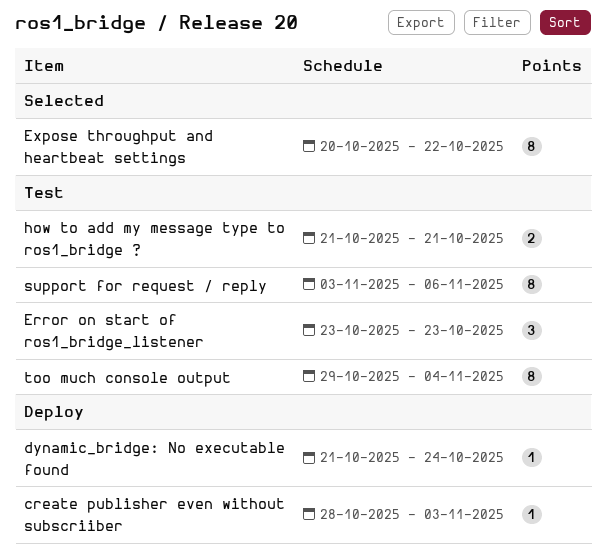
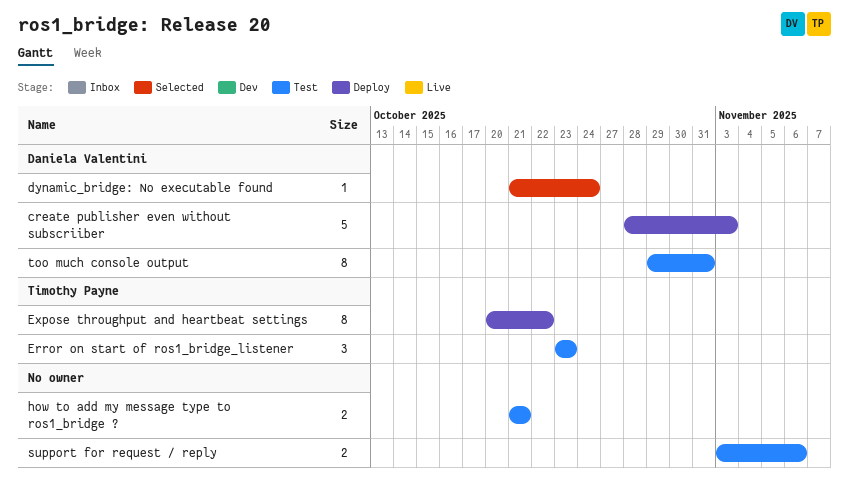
create publisher even without subscriiber, estimate: 1 -> 5
dynamic_bridge: No executable found, status: Deploy -> Selected
Expose throughput and heartbeat settings, status: Selected -> Deploy
support for request / reply, estimate: 8 -> 2
too much console output, due: Nov 4 -> Oct 31

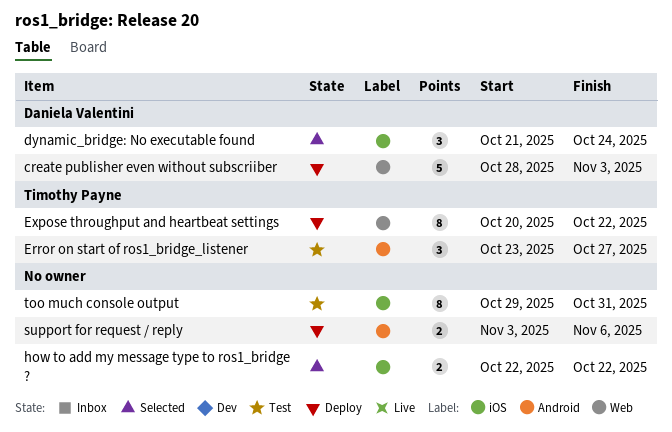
dynamic_bridge: No executable found, estimate: 1 -> 3
Error on start of ros1_bridge_listener, due: Oct 23 -> Oct 27
how to add my message type to ros1_bridge ?, status: Test -> Selected
how to add my message type to ros1_bridge ?, start: Oct 21 -> Oct 22
how to add my message type to ros1_bridge ?, due: Oct 21 -> Oct 22
support for request / reply, status: Test -> Deploy
too much console output, owner: Daniela Valentini -> none

